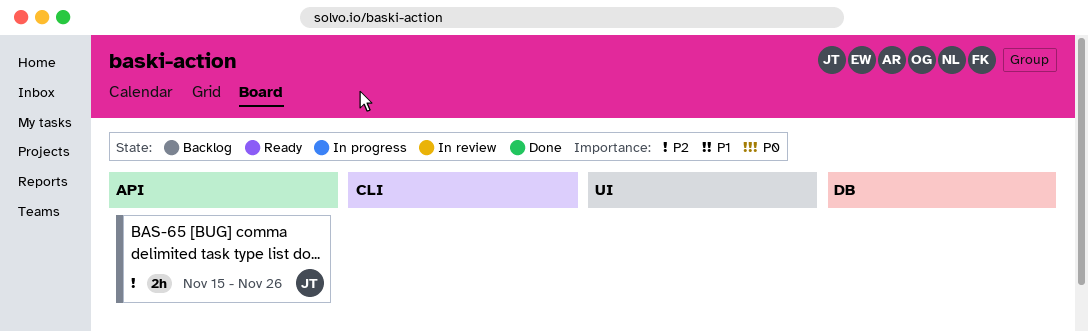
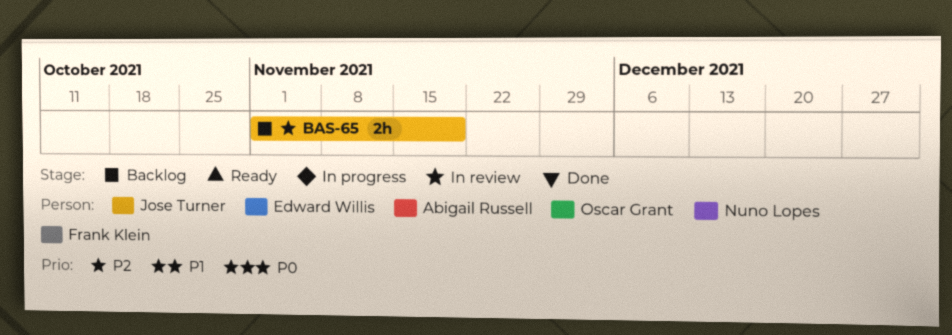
BAS-65, start: Nov 15 -> Nov 1
BAS-65, due: Nov 26 -> Nov 19

